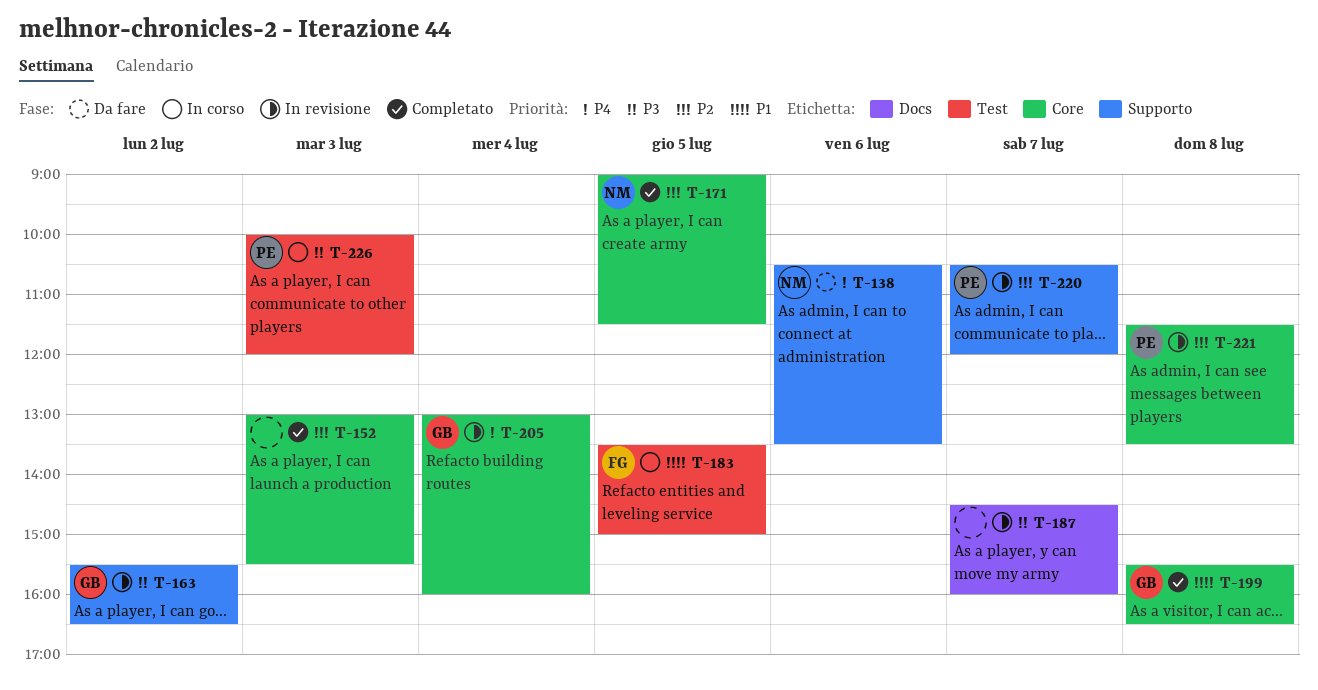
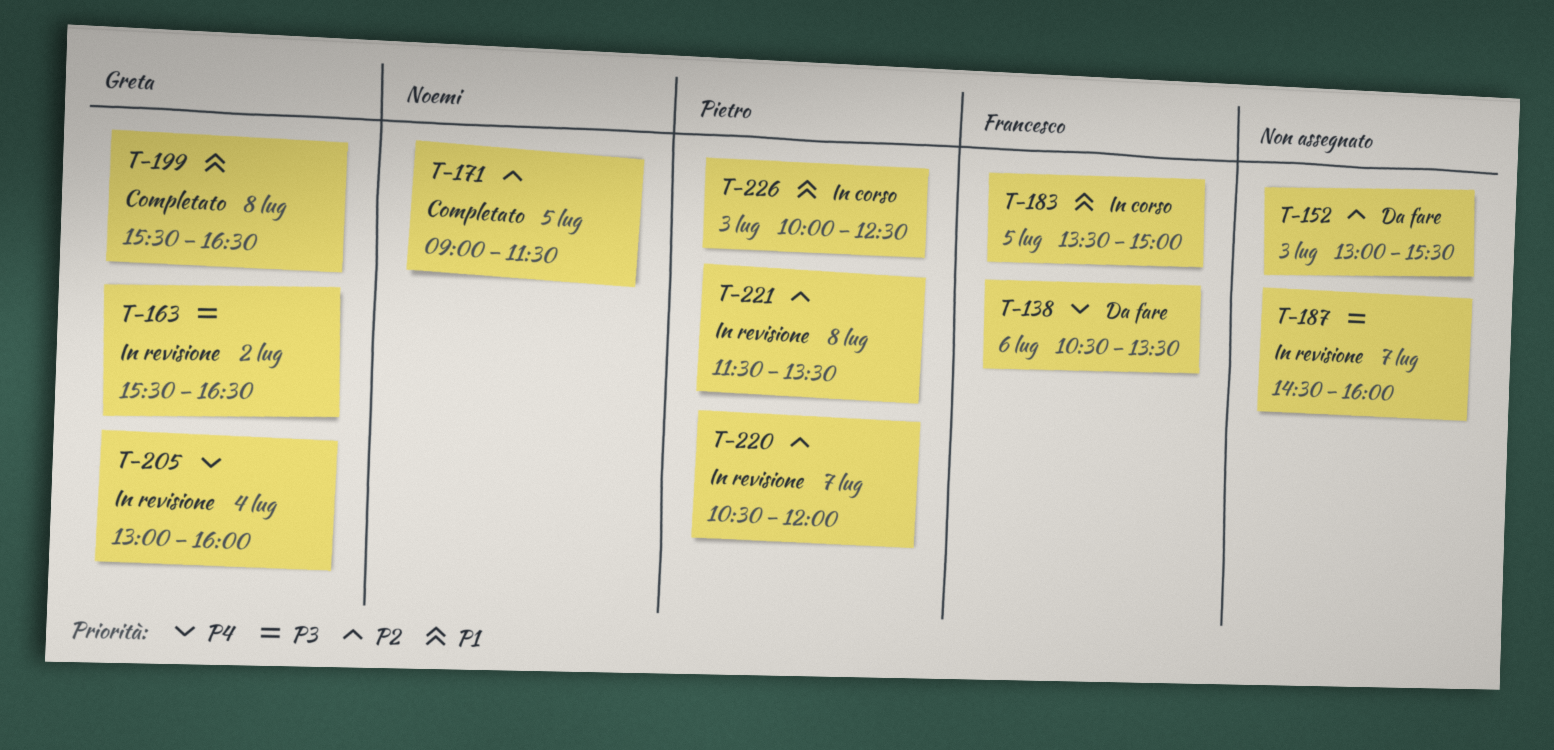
T-138, owner: Noemi -> Francesco
T-152, status: Completato -> Da fare
T-226, priority: P3 -> P1
T-226, ends: 12:00 -> 12:30

